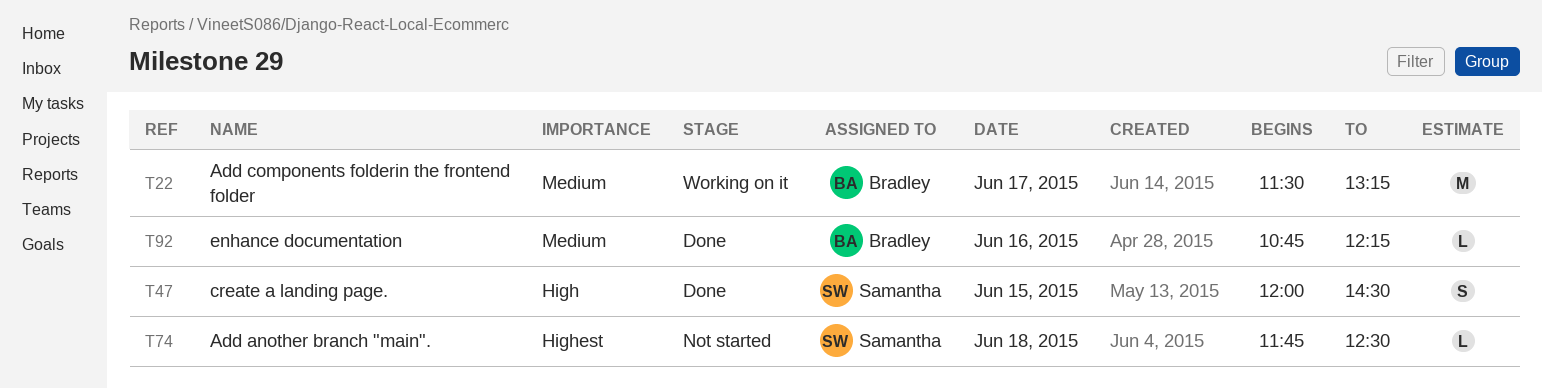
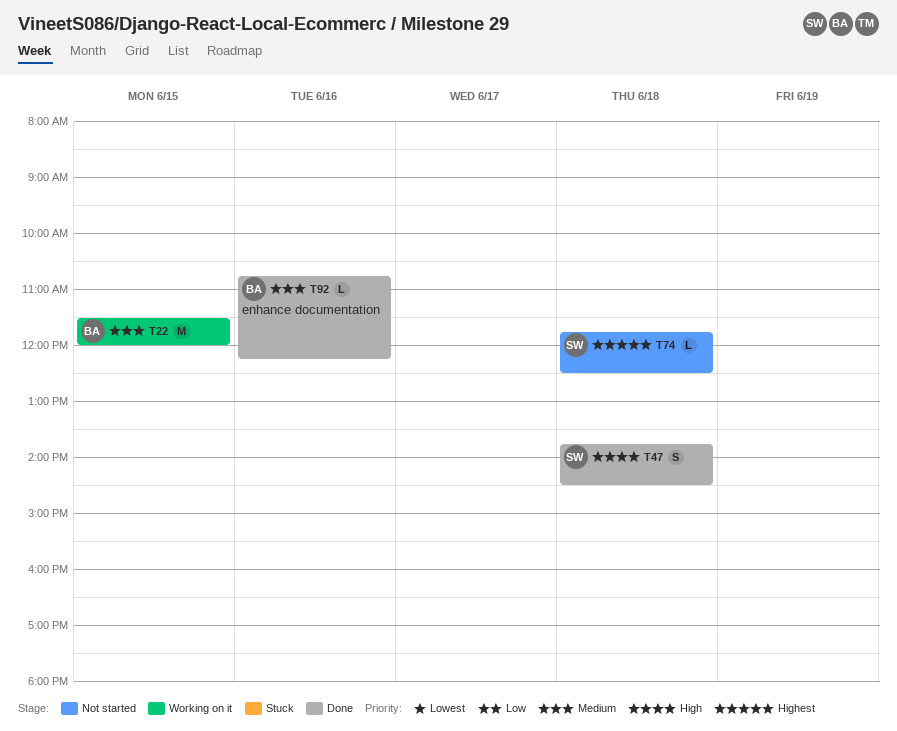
T22, day: Jun 17 -> Jun 15
T22, ends: 13:15 -> 12:00
T47, day: Jun 15 -> Jun 18
T47, begins: 12:00 -> 13:45

